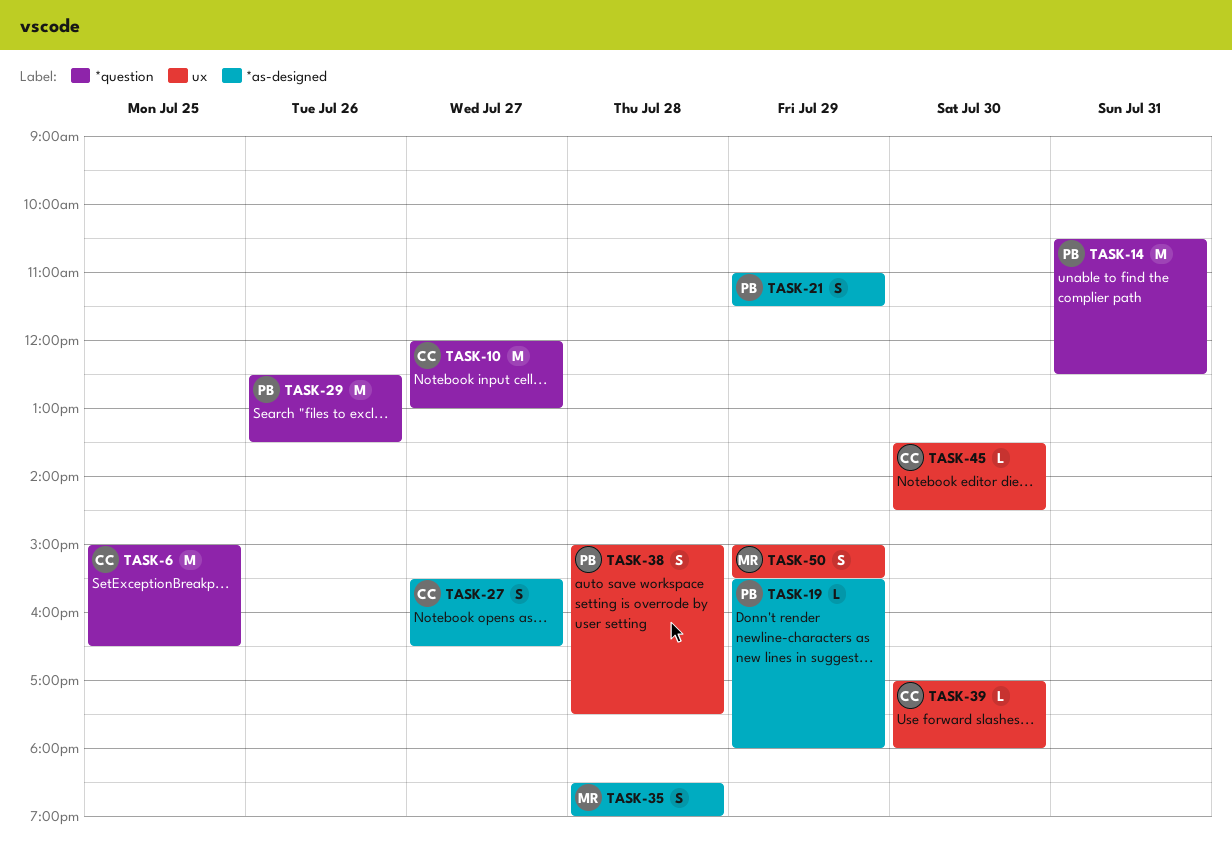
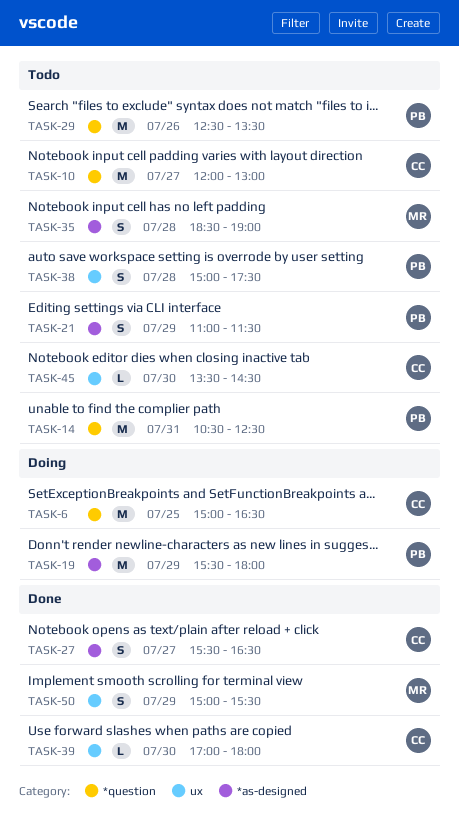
TASK-19, estimate: L -> M

